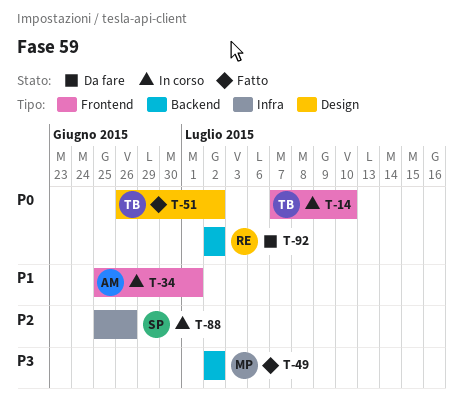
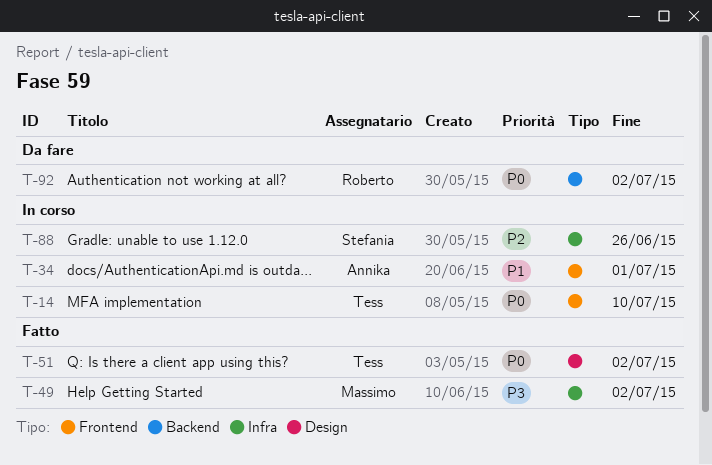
T-49, label: Backend -> Infra

